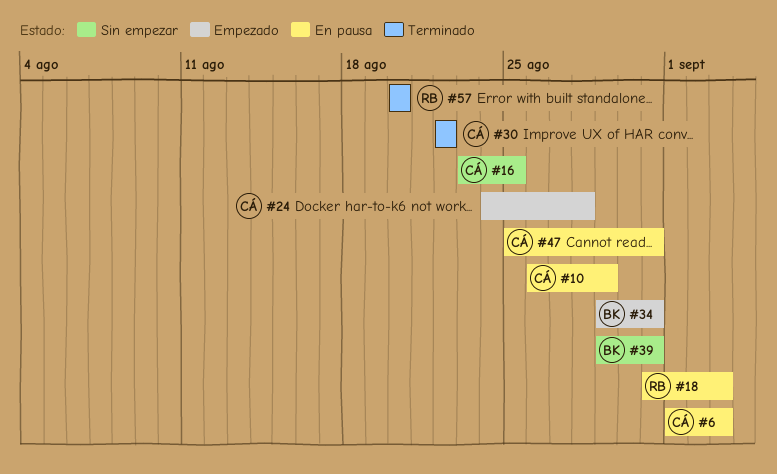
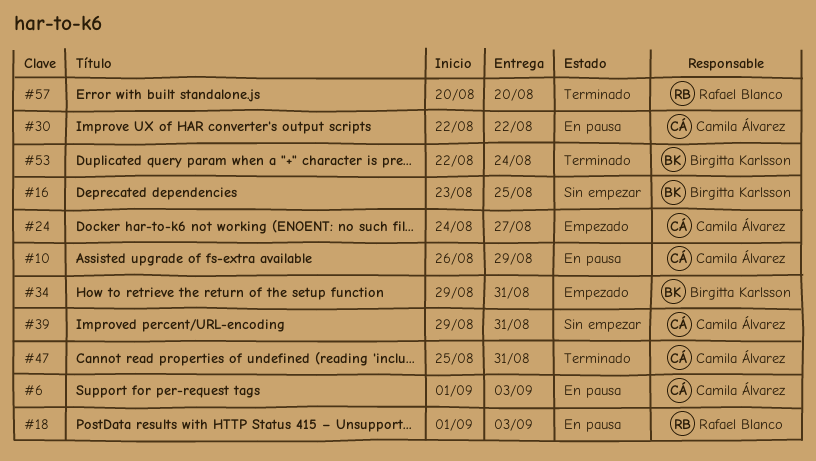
#16, owner: Camila Álvarez -> Birgitta Karlsson
#18, start: Aug 31 -> Sep 1
#24, due: Aug 28 -> Aug 27
#30, status: Terminado -> En pausa
#39, owner: Birgitta Karlsson -> Camila Álvarez
#47, status: En pausa -> Terminado
#53: none -> present

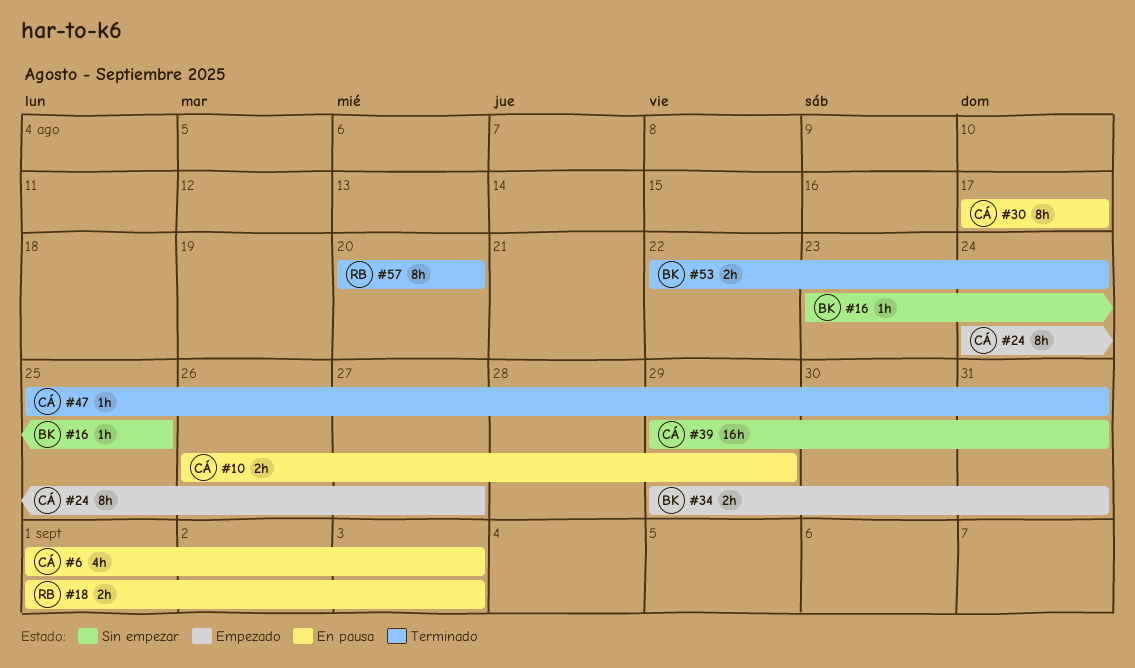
#30, start: Aug 22 -> Aug 17
#30, due: Aug 22 -> Aug 17

